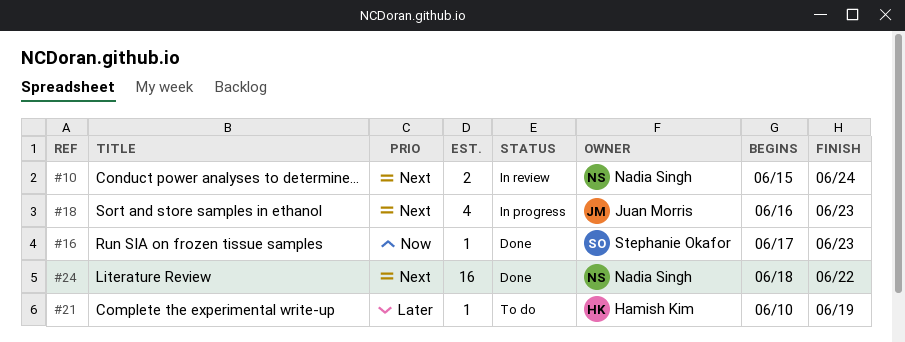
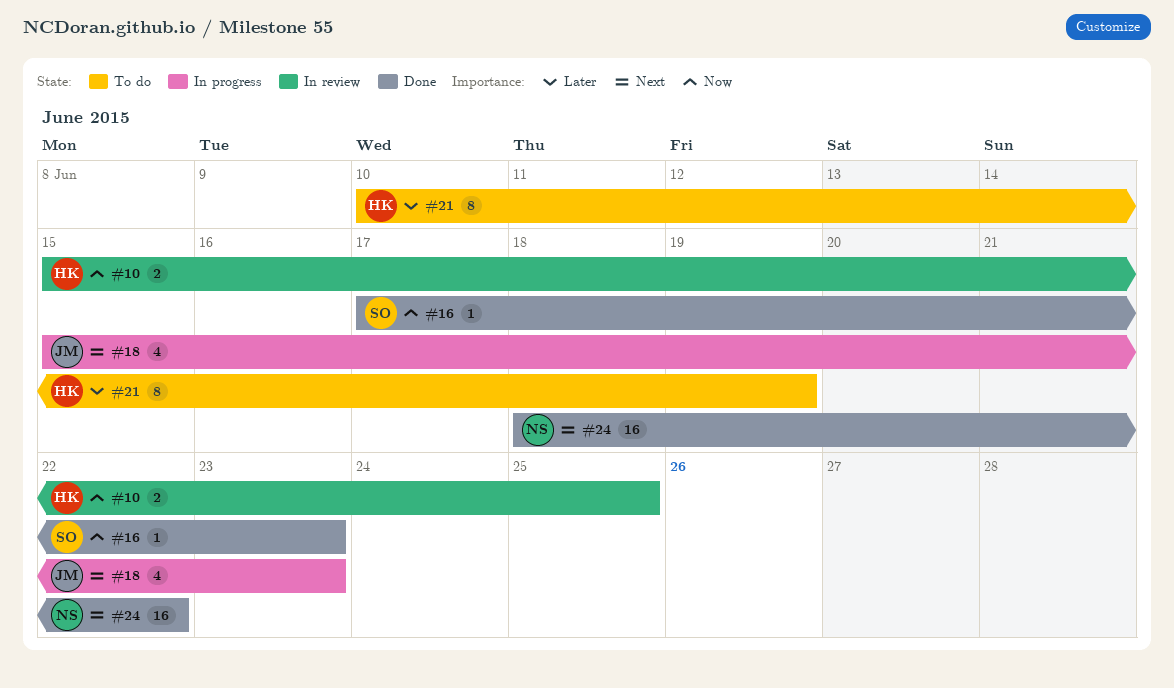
#10, owner: Nadia Singh -> Hamish Kim
#10, priority: Next -> Now
#10, due: Jun 24 -> Jun 25
#18, start: Jun 16 -> Jun 15
#21, estimate: 1 -> 8

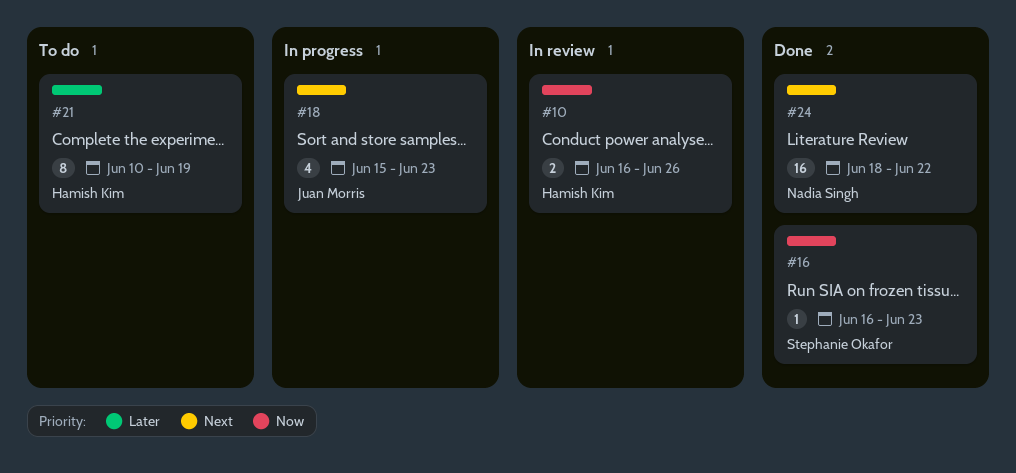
#10, start: Jun 15 -> Jun 16
#10, due: Jun 25 -> Jun 26
#16, start: Jun 17 -> Jun 16

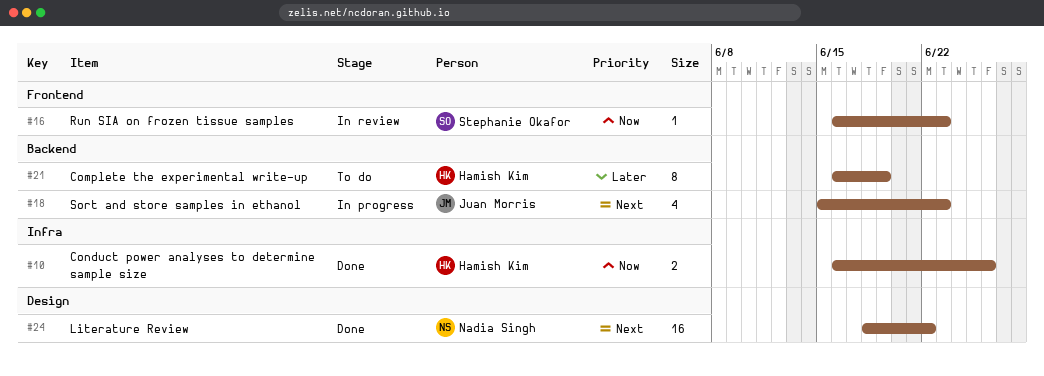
#10, status: In review -> Done
#16, status: Done -> In review
#21, start: Jun 10 -> Jun 16

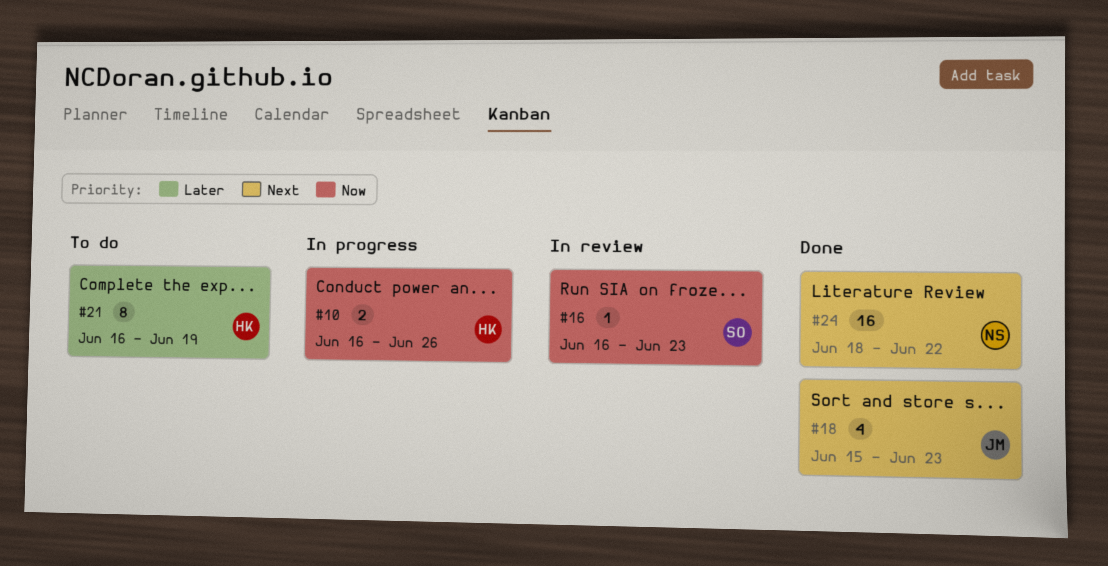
#10, status: Done -> In progress
#18, status: In progress -> Done

